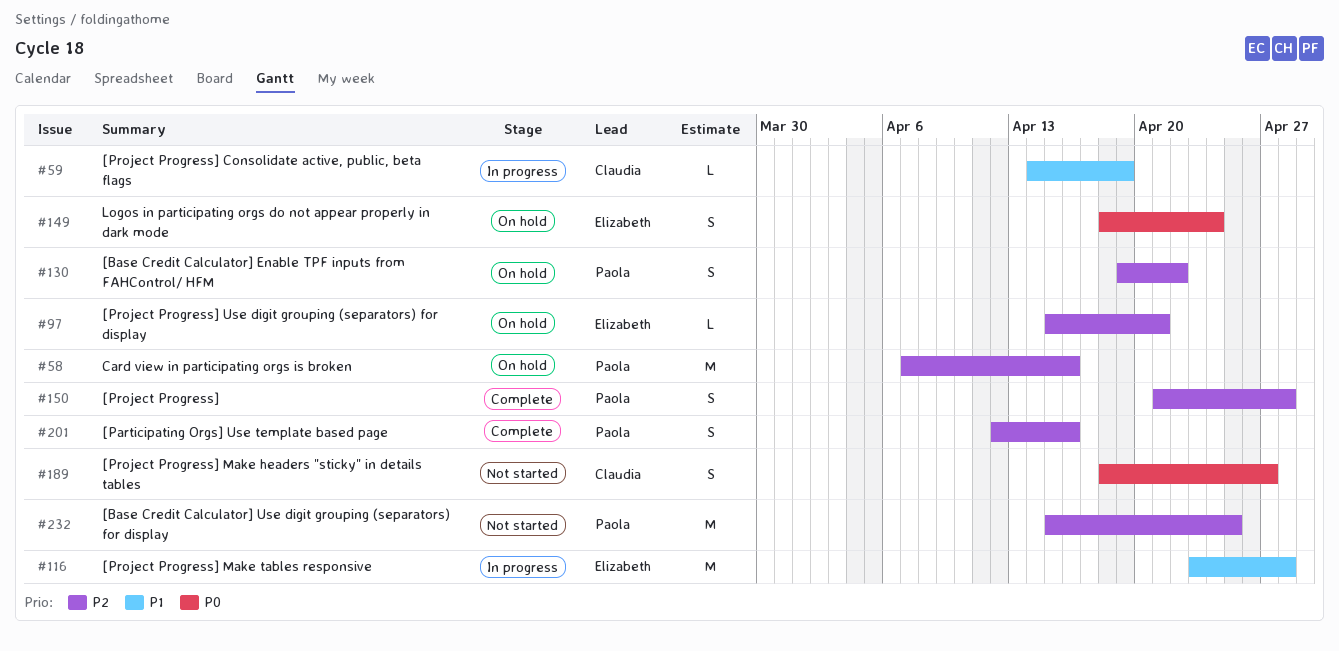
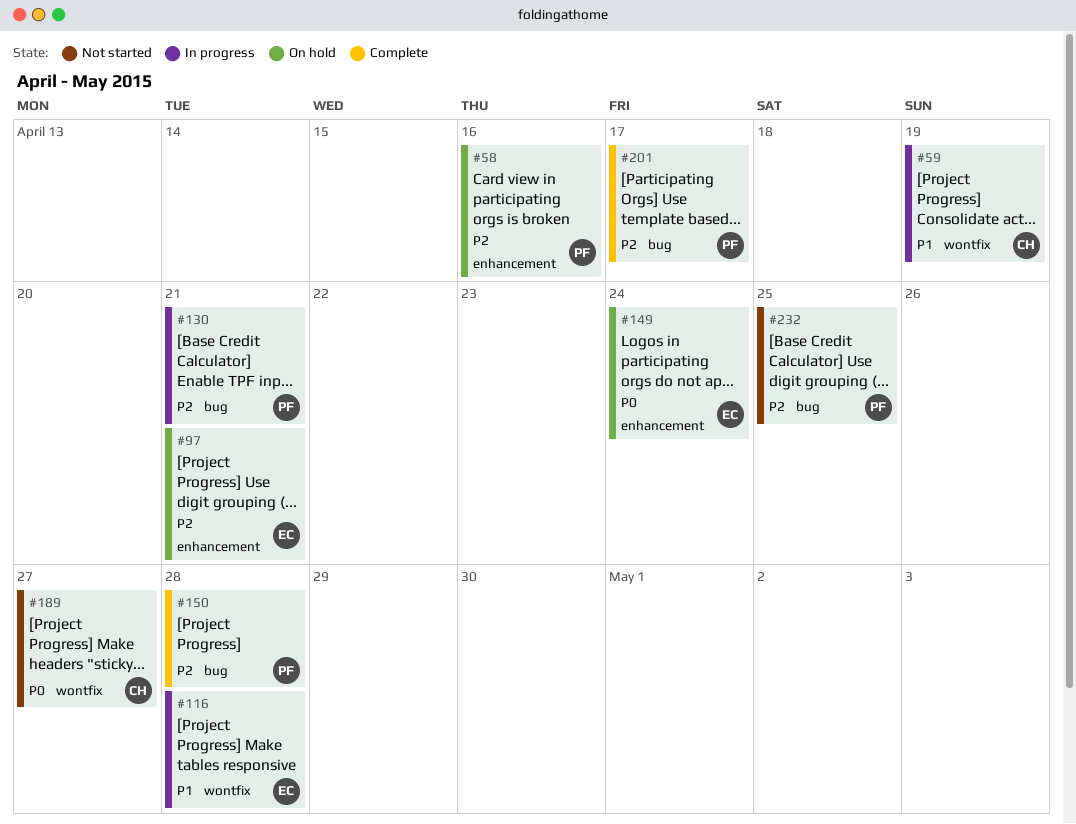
#130, status: On hold -> In progress
#130, due: Apr 22 -> Apr 21
#201, due: Apr 16 -> Apr 17

